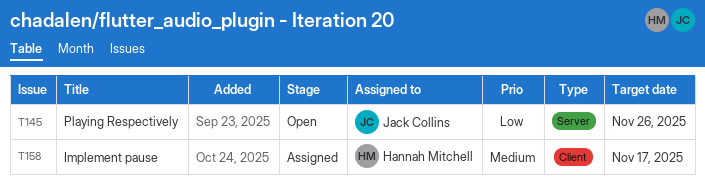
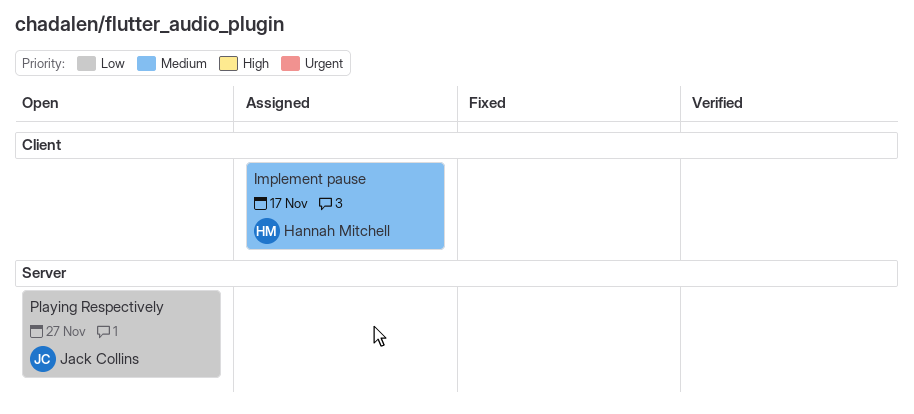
Playing Respectively, due: Nov 26 -> Nov 27

